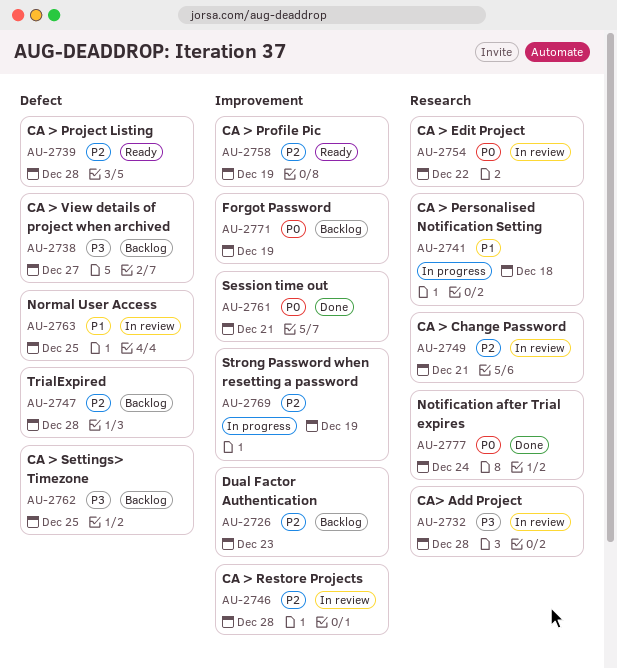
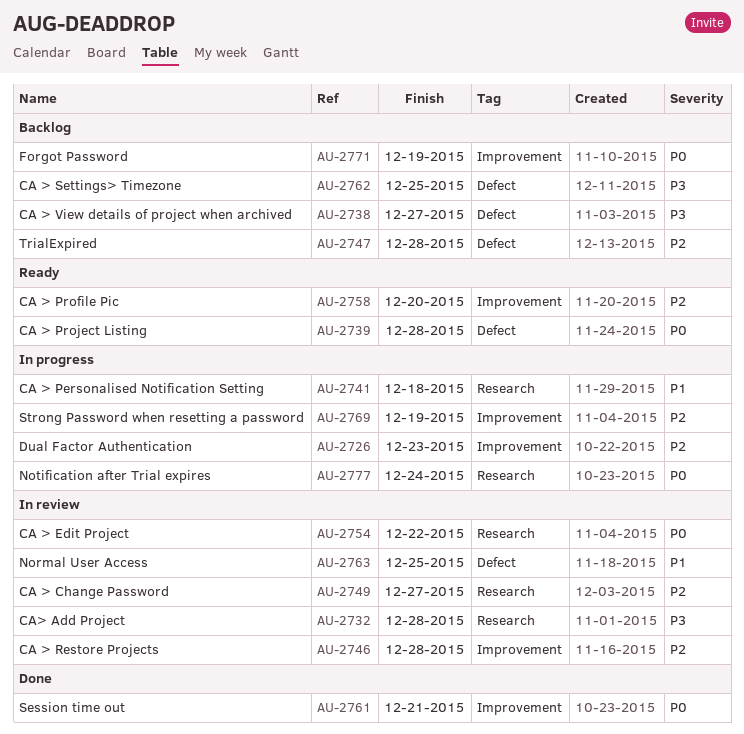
AU-2726, status: Backlog -> In progress
AU-2739, priority: P2 -> P0
AU-2749, due: Dec 21 -> Dec 27
AU-2758, due: Dec 19 -> Dec 20
AU-2777, status: Done -> In progress

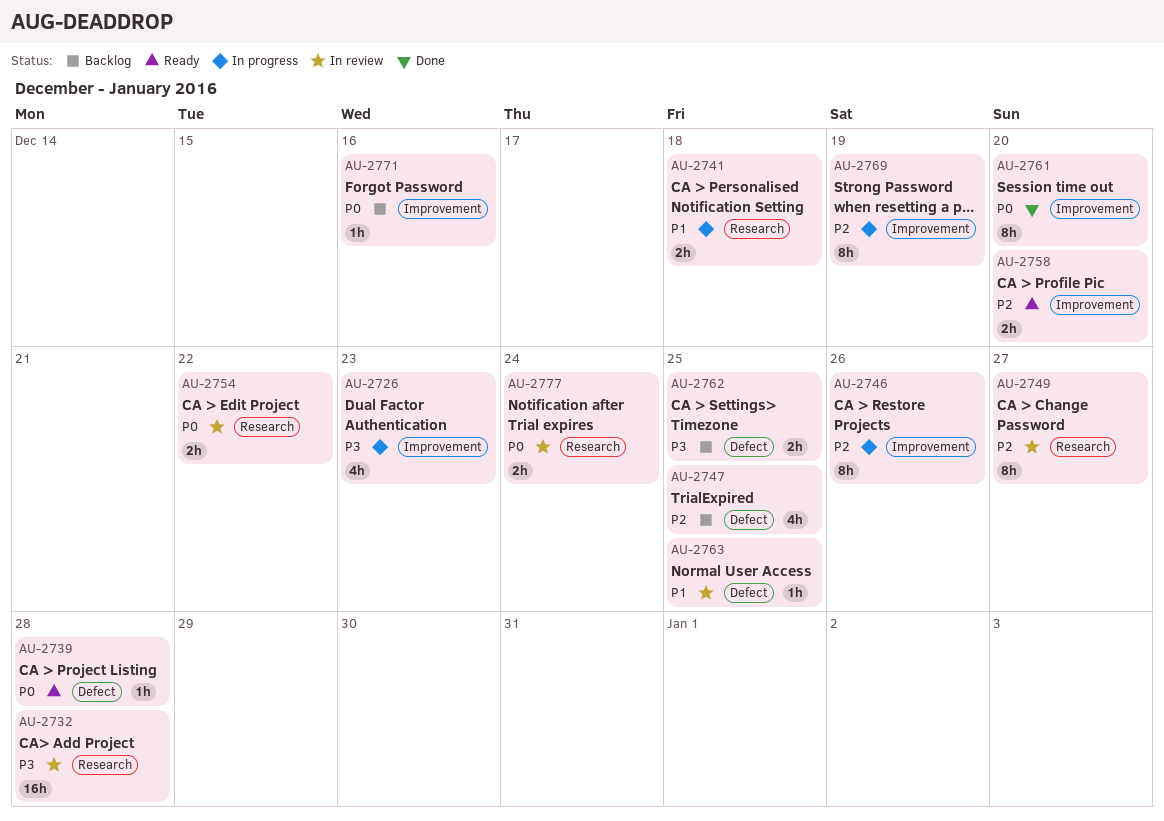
AU-2726, priority: P2 -> P3
AU-2738: present -> none
AU-2746, status: In review -> In progress
AU-2746, due: Dec 28 -> Dec 26
AU-2747, due: Dec 28 -> Dec 25
AU-2761, due: Dec 21 -> Dec 20
AU-2771, due: Dec 19 -> Dec 16
AU-2777, status: In progress -> In review

